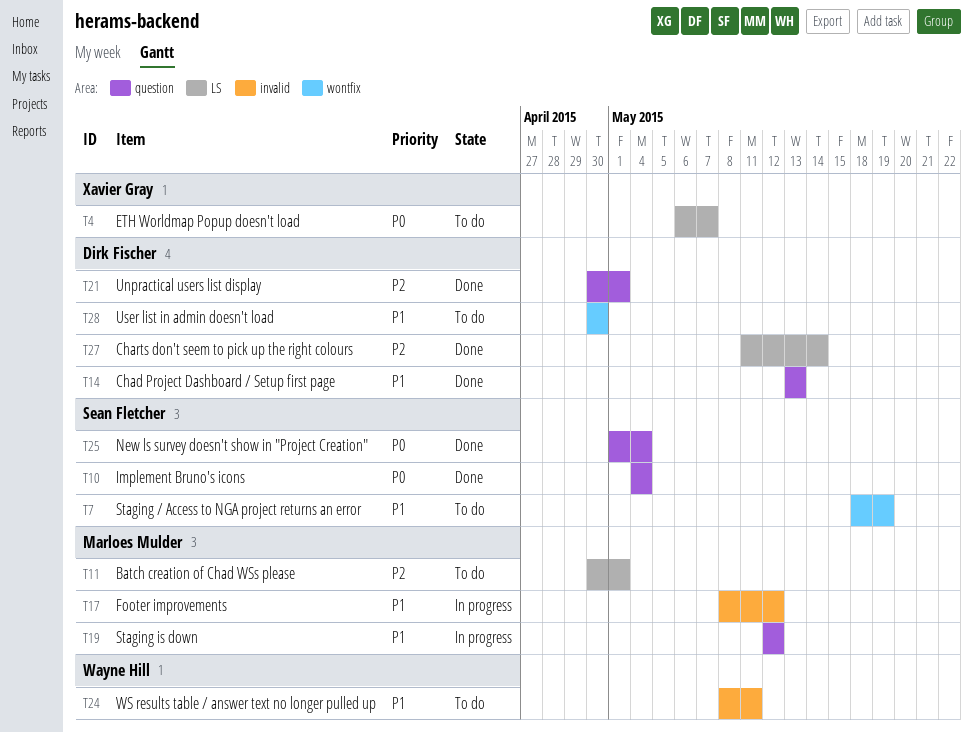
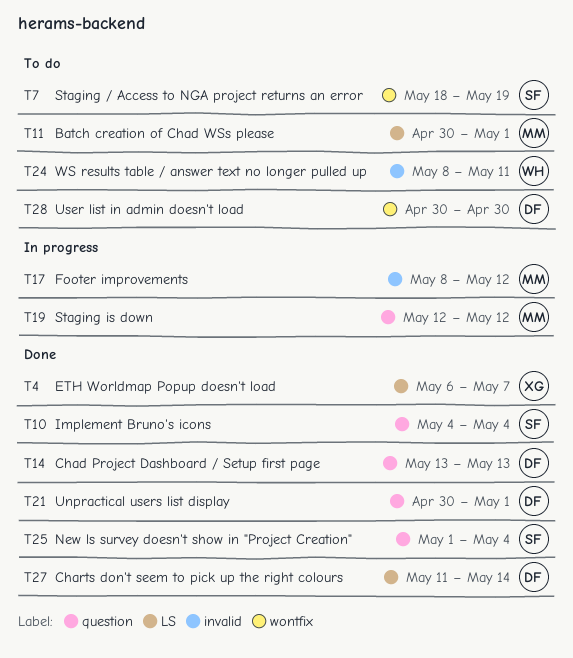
T4, status: To do -> Done

